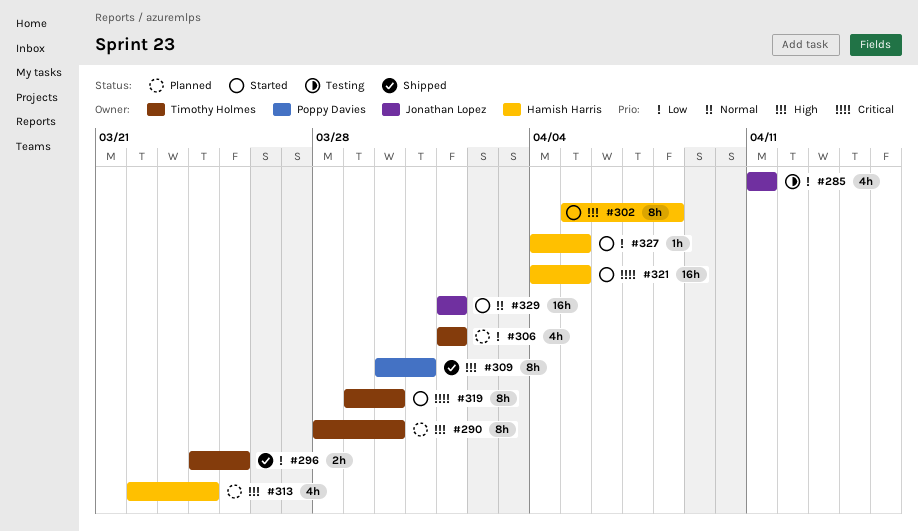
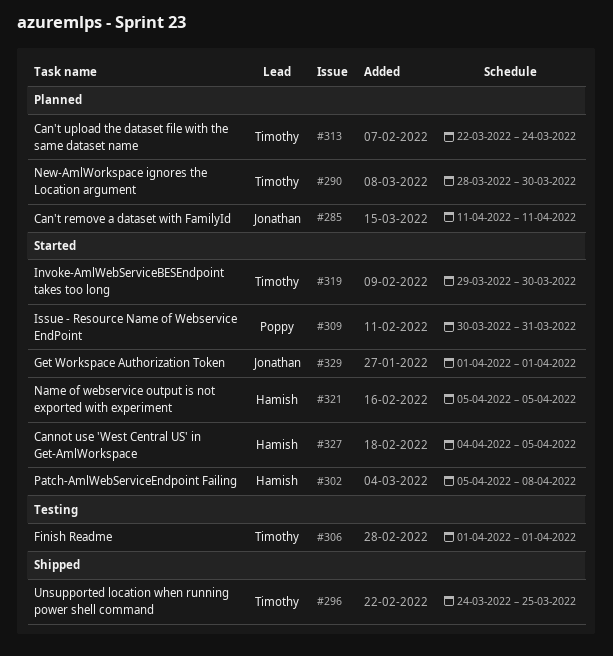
#285, status: Testing -> Planned
#306, status: Planned -> Testing
#309, status: Shipped -> Started
#313, owner: Hamish Harris -> Timothy Holmes
#321, start: Apr 4 -> Apr 5

